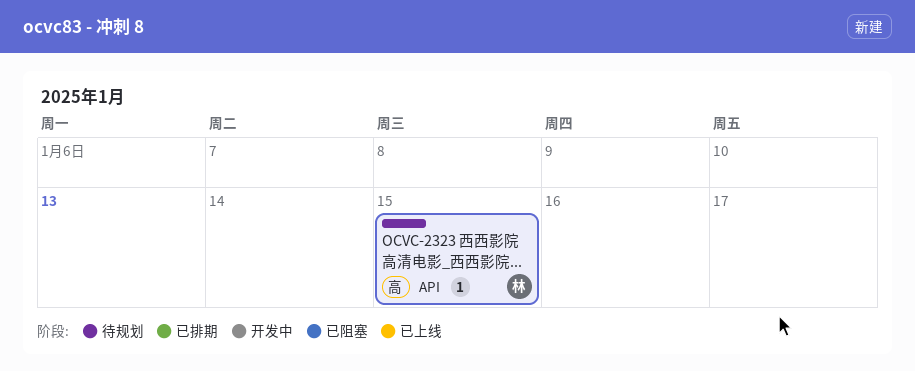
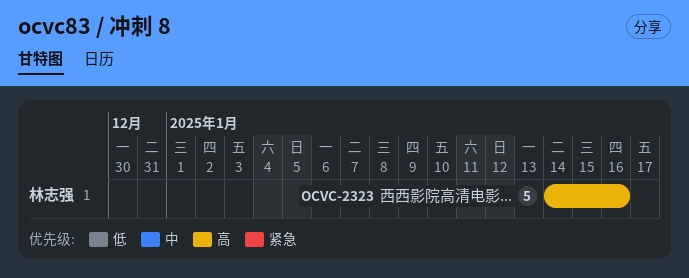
OCVC-2323, estimate: 1 -> 5
OCVC-2323, due: Jan 15 -> Jan 16

